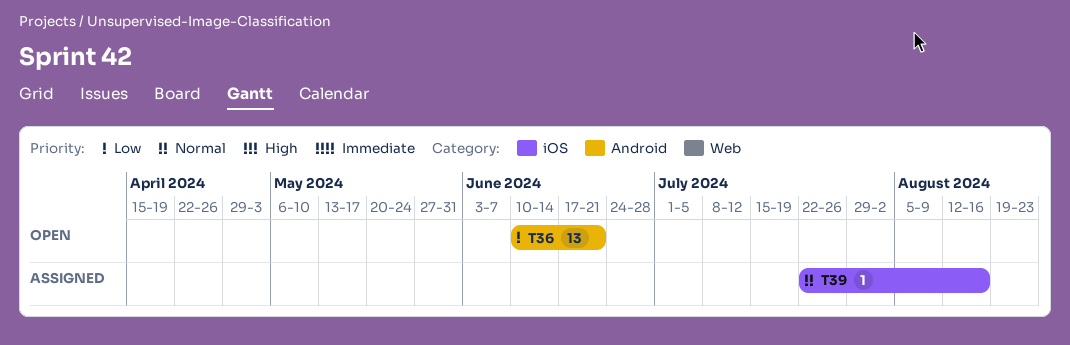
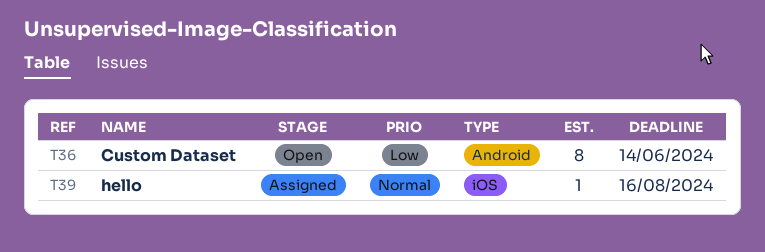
T36, estimate: 13 -> 8
T36, due: Jun 21 -> Jun 14

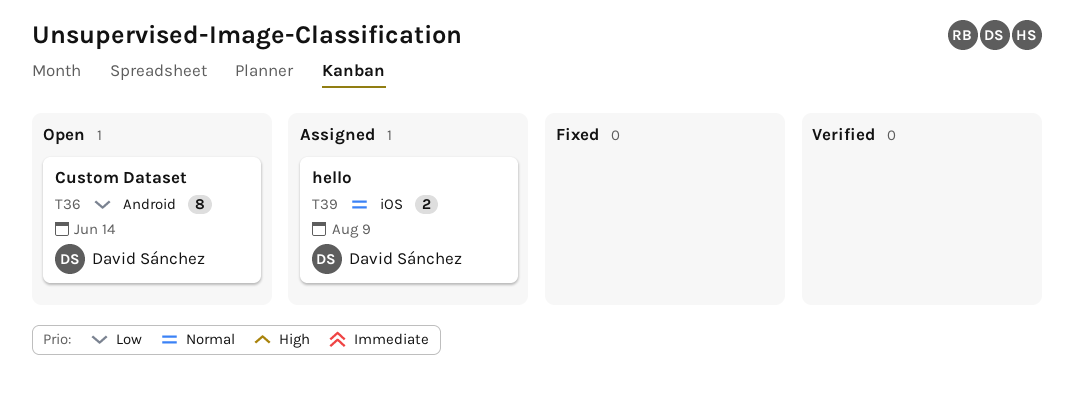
T39, estimate: 1 -> 2
T39, due: Aug 16 -> Aug 9

